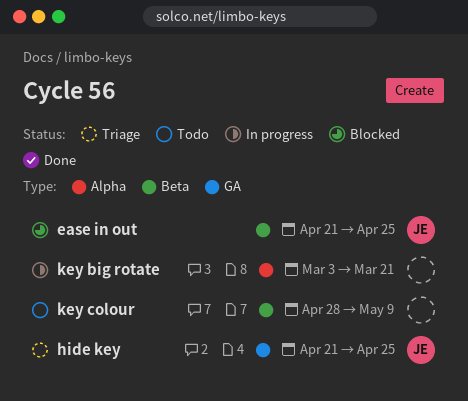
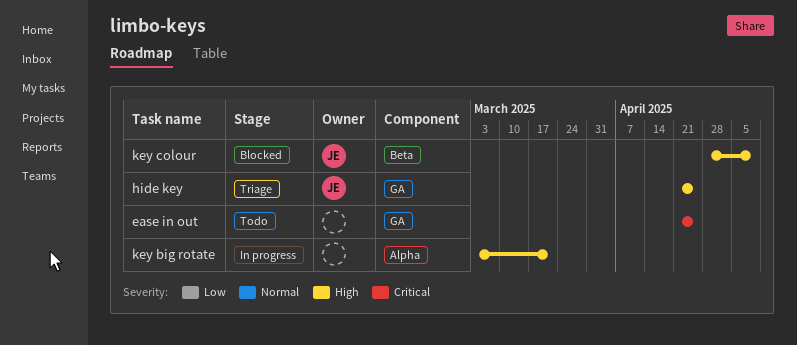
ease in out, status: Blocked -> Todo
ease in out, owner: JE -> none
ease in out, label: Beta -> GA
key colour, status: Todo -> Blocked
key colour, owner: none -> JE

